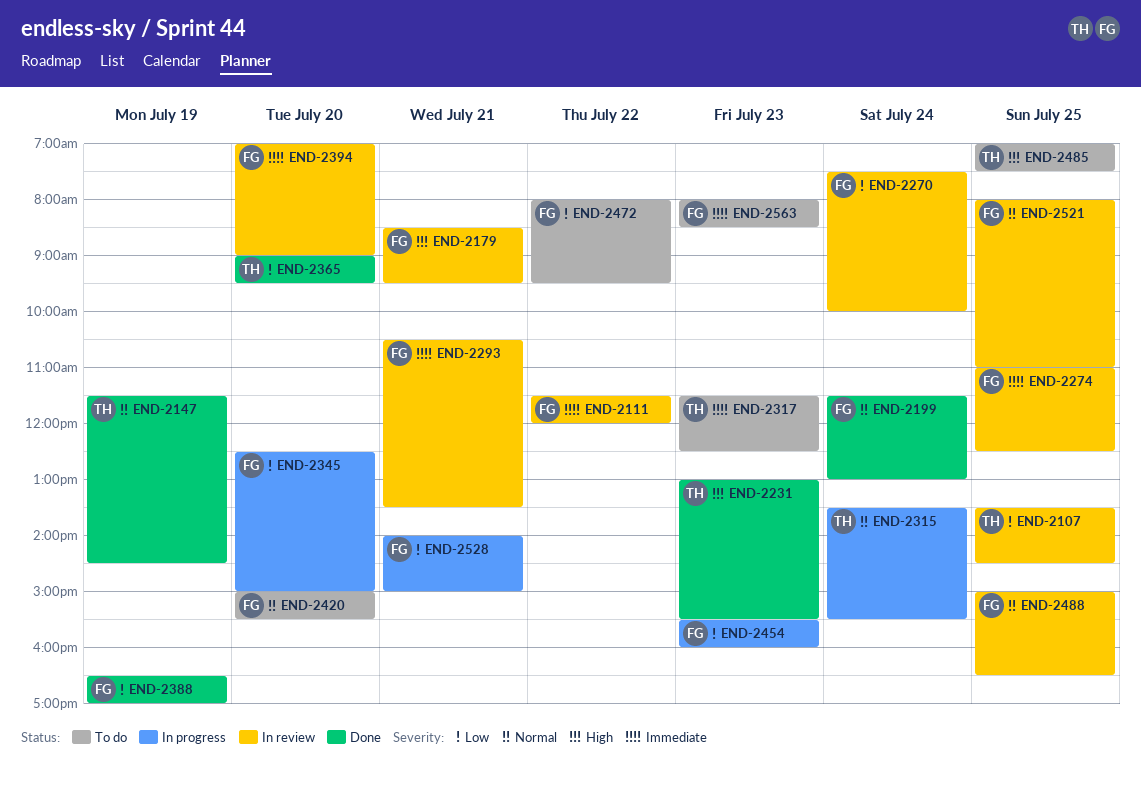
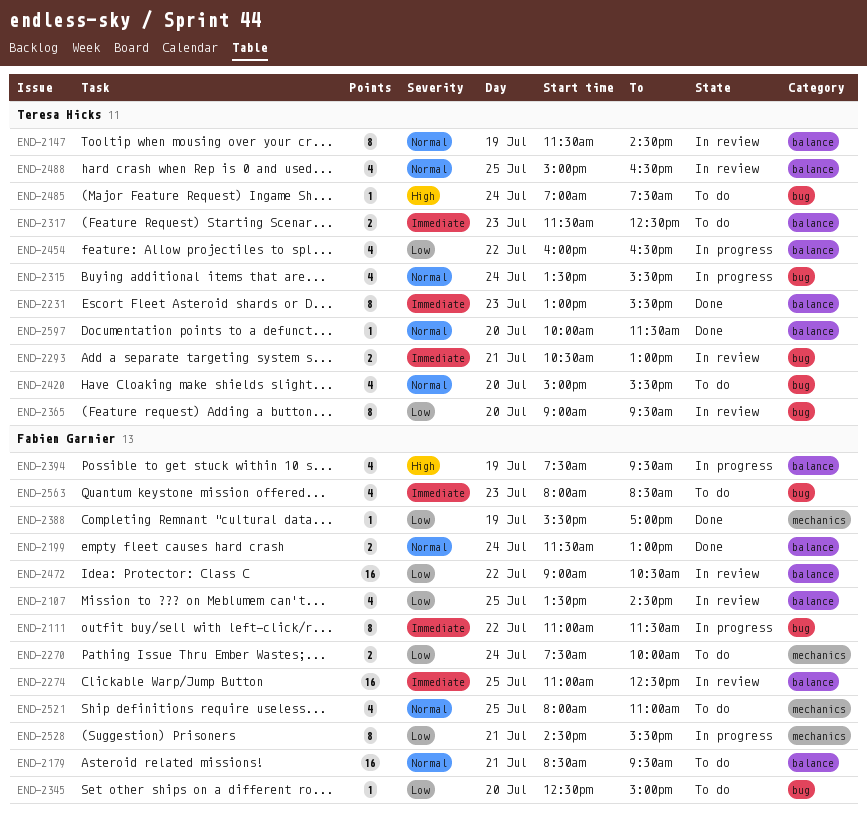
END-2107, owner: Teresa Hicks -> Fabien Garnier
END-2111, status: In review -> In progress
END-2111, begins: 11:30 -> 11:00
END-2111, ends: 12:00 -> 11:30
END-2147, status: Done -> In review
END-2179, status: In review -> To do
END-2179, priority: High -> Normal
END-2231, priority: High -> Immediate
END-2270, status: In review -> To do
END-2293, owner: Fabien Garnier -> Teresa Hicks
END-2293, ends: 13:30 -> 13:00
END-2345, status: In progress -> To do
END-2365, status: Done -> In review
END-2388, begins: 16:30 -> 15:30
END-2394, status: In review -> In progress
END-2394, priority: Immediate -> High
END-2394, day: Jul 20 -> Jul 19
END-2394, begins: 07:00 -> 07:30
END-2394, ends: 09:00 -> 09:30
END-2420, owner: Fabien Garnier -> Teresa Hicks
END-2454, owner: Fabien Garnier -> Teresa Hicks
END-2454, day: Jul 23 -> Jul 22
END-2454, begins: 15:30 -> 16:00
END-2454, ends: 16:00 -> 16:30
END-2472, status: To do -> In review
END-2472, begins: 08:00 -> 09:00
END-2472, ends: 09:30 -> 10:30
END-2485, day: Jul 25 -> Jul 24
END-2488, owner: Fabien Garnier -> Teresa Hicks
END-2521, status: In review -> To do
END-2528, begins: 14:00 -> 14:30
END-2528, ends: 15:00 -> 15:30
END-2597: none -> present

